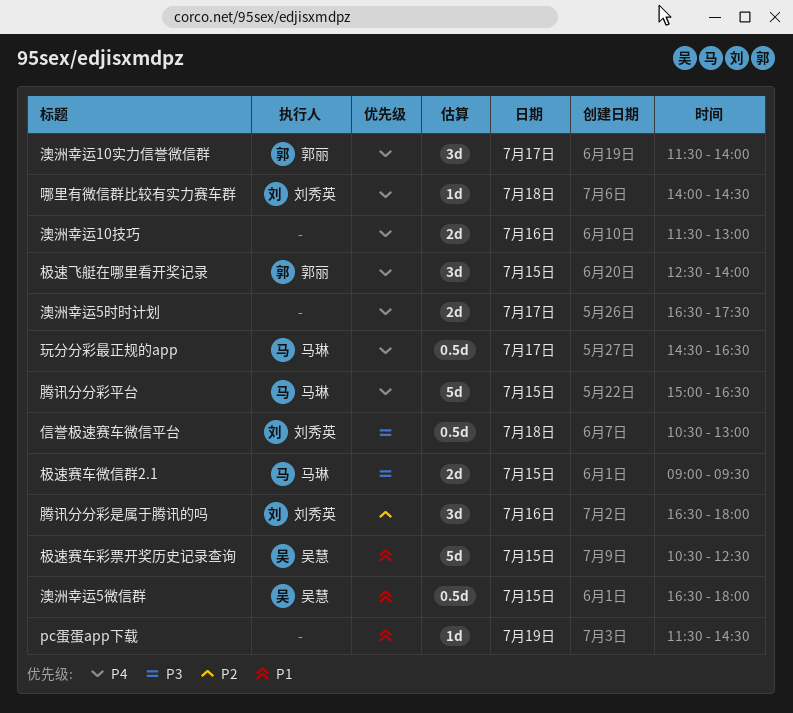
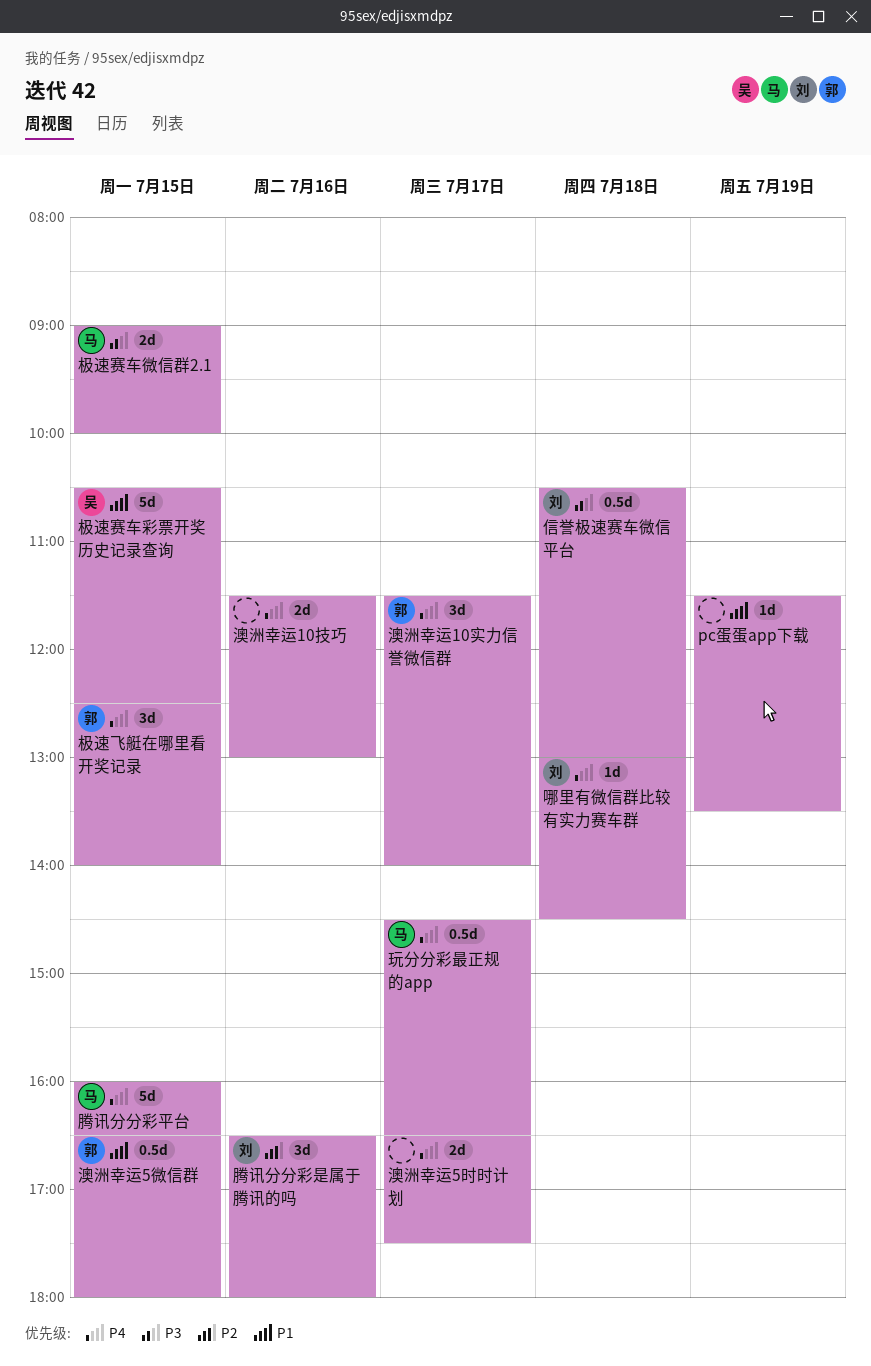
pc蛋蛋app下载, ends: 14:30 -> 13:30
哪里有微信群比较有实力赛车群, begins: 14:00 -> 13:00
极速赛车微信群2.1, ends: 09:30 -> 10:00
澳洲幸运5微信群, owner: 吴慧 -> 郭丽
腾讯分分彩平台, begins: 15:00 -> 16:00

